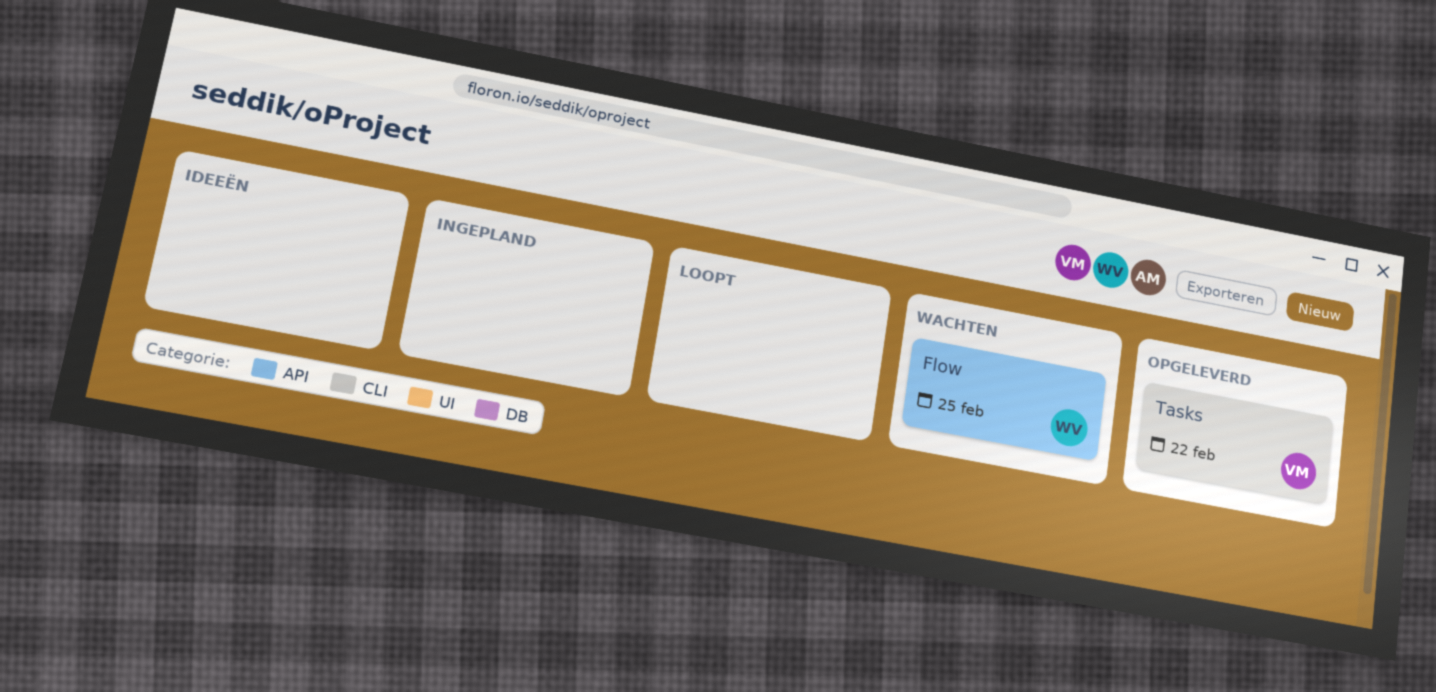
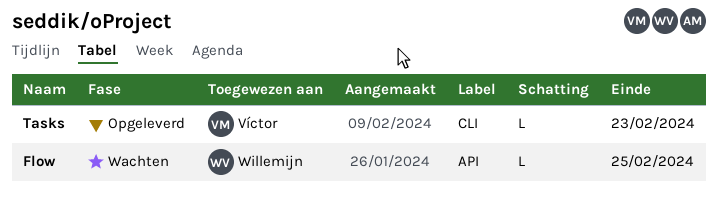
Tasks, due: Feb 22 -> Feb 23

